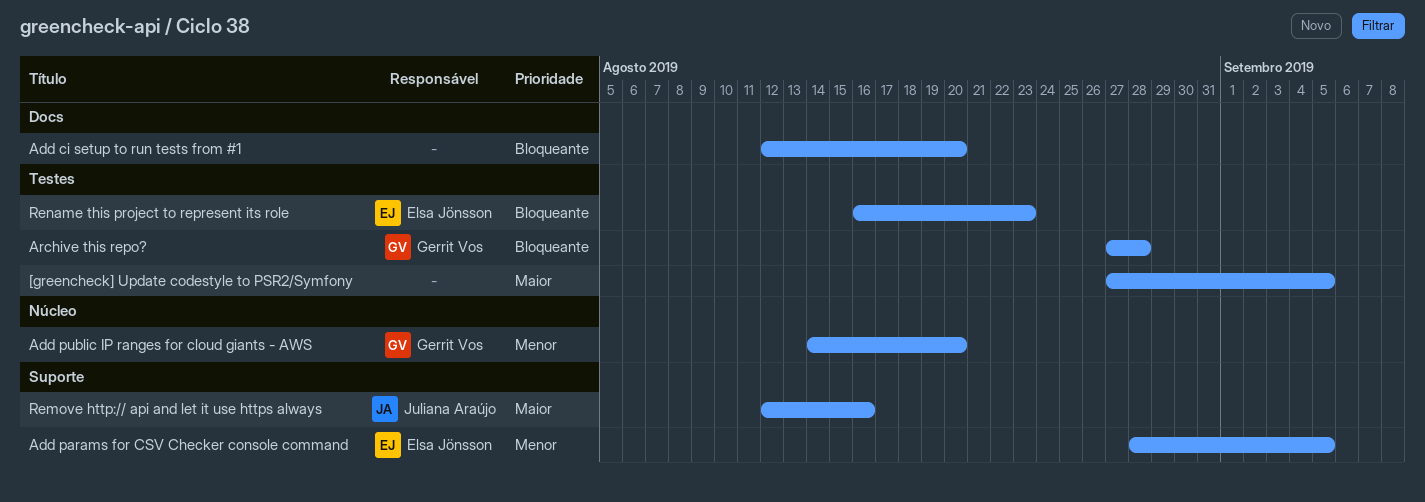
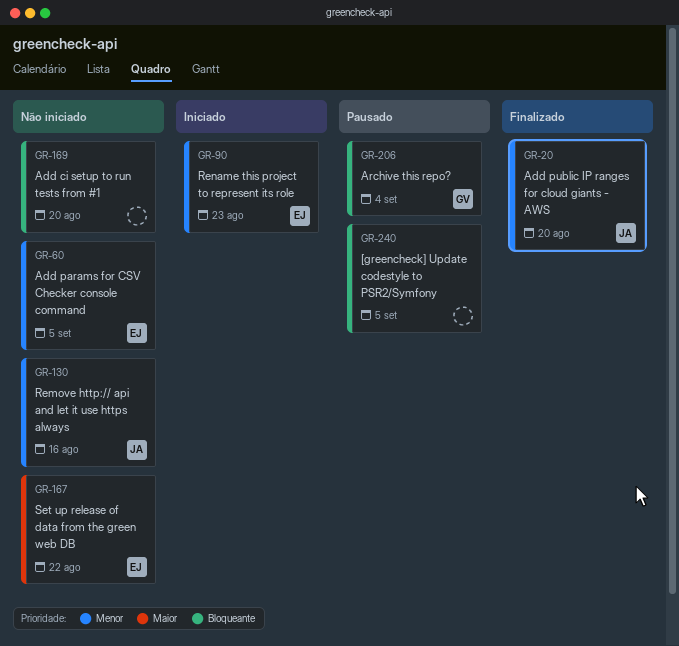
[greencheck] Update codestyle to PSR2/Symfony, priority: Maior -> Bloqueante
Add public IP ranges for cloud giants - AWS, owner: Gerrit Vos -> Juliana Araújo
Archive this repo?, due: Aug 28 -> Sep 4
Remove http:// api and let it use https always, priority: Maior -> Menor
Rename this project to represent its role, priority: Bloqueante -> Menor
Set up release of data from the green web DB: none -> present

